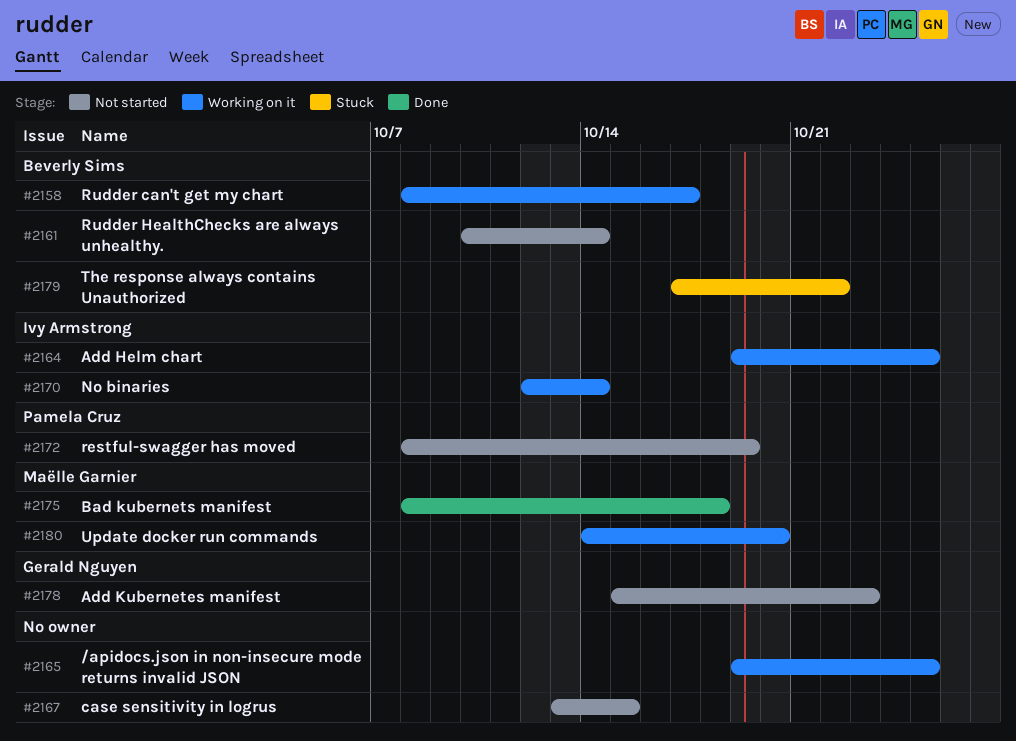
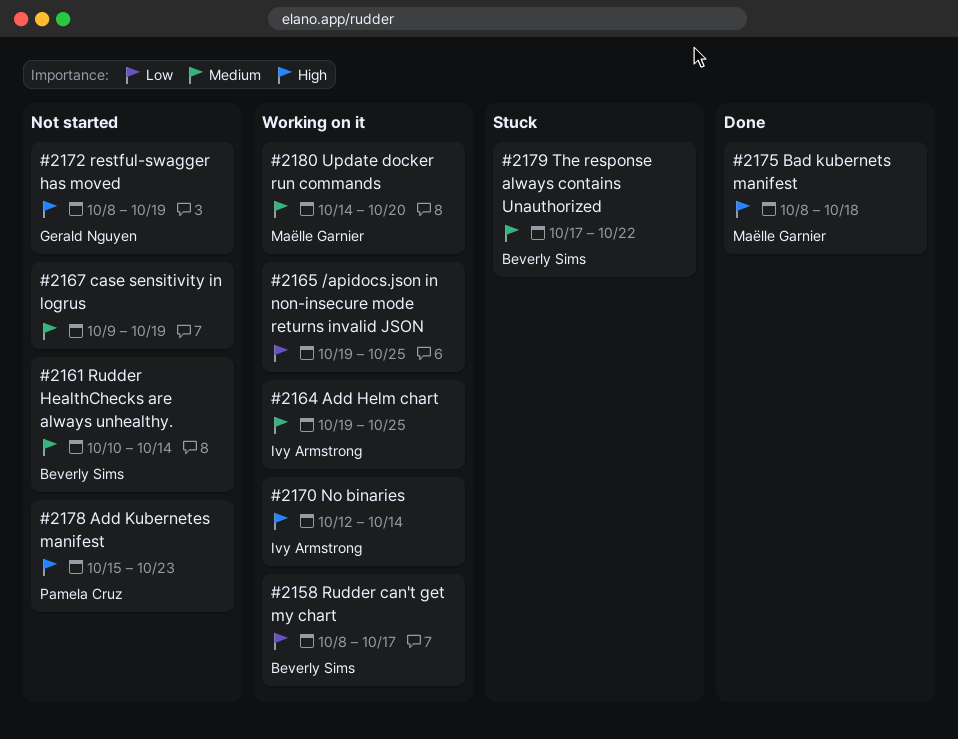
#2167, start: Oct 13 -> Oct 9
#2167, due: Oct 15 -> Oct 19
#2172, owner: Pamela Cruz -> Gerald Nguyen
#2178, owner: Gerald Nguyen -> Pamela Cruz

